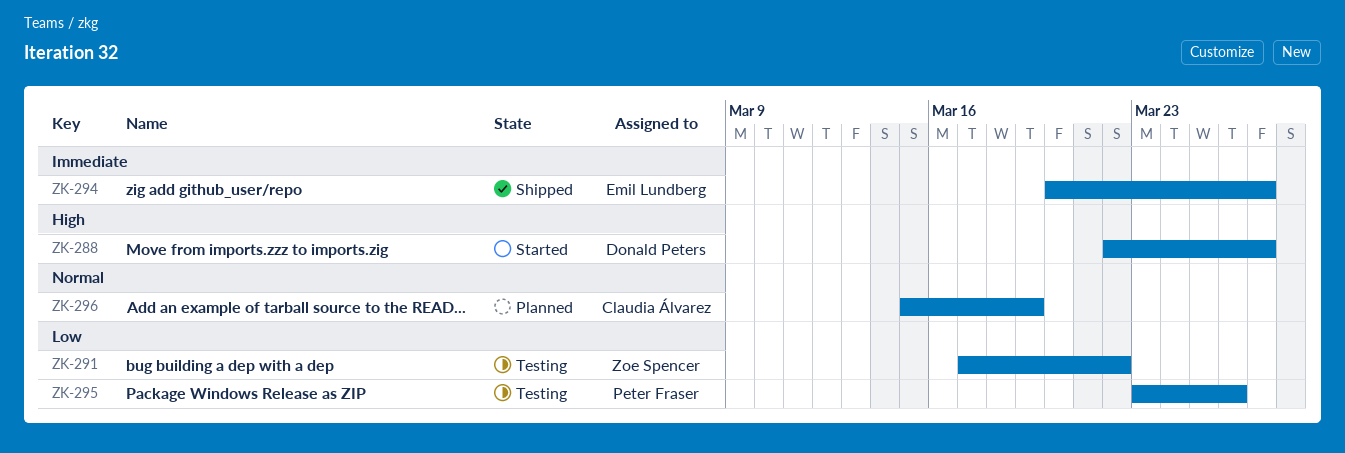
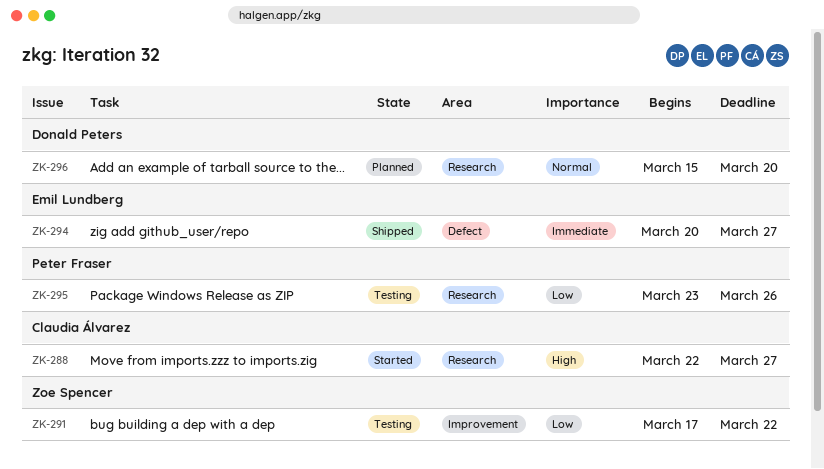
ZK-288, owner: Donald Peters -> Claudia Álvarez
ZK-296, owner: Claudia Álvarez -> Donald Peters
ZK-296, due: Mar 19 -> Mar 20

